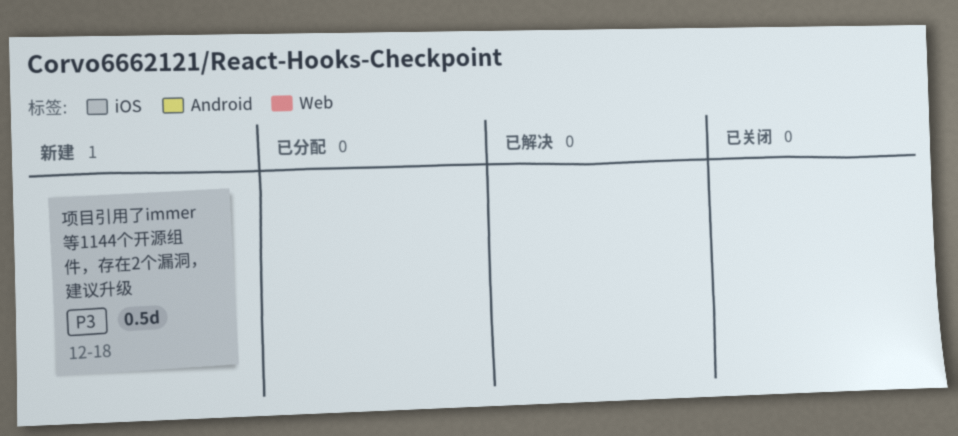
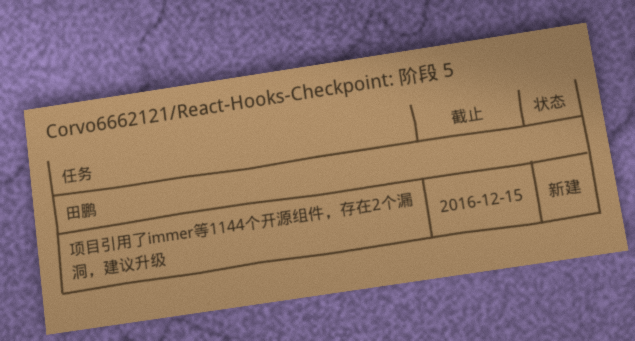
项目引用了immer等1144个开源组件，存在2个漏洞，建议升级, due: Dec 18 -> Dec 15

